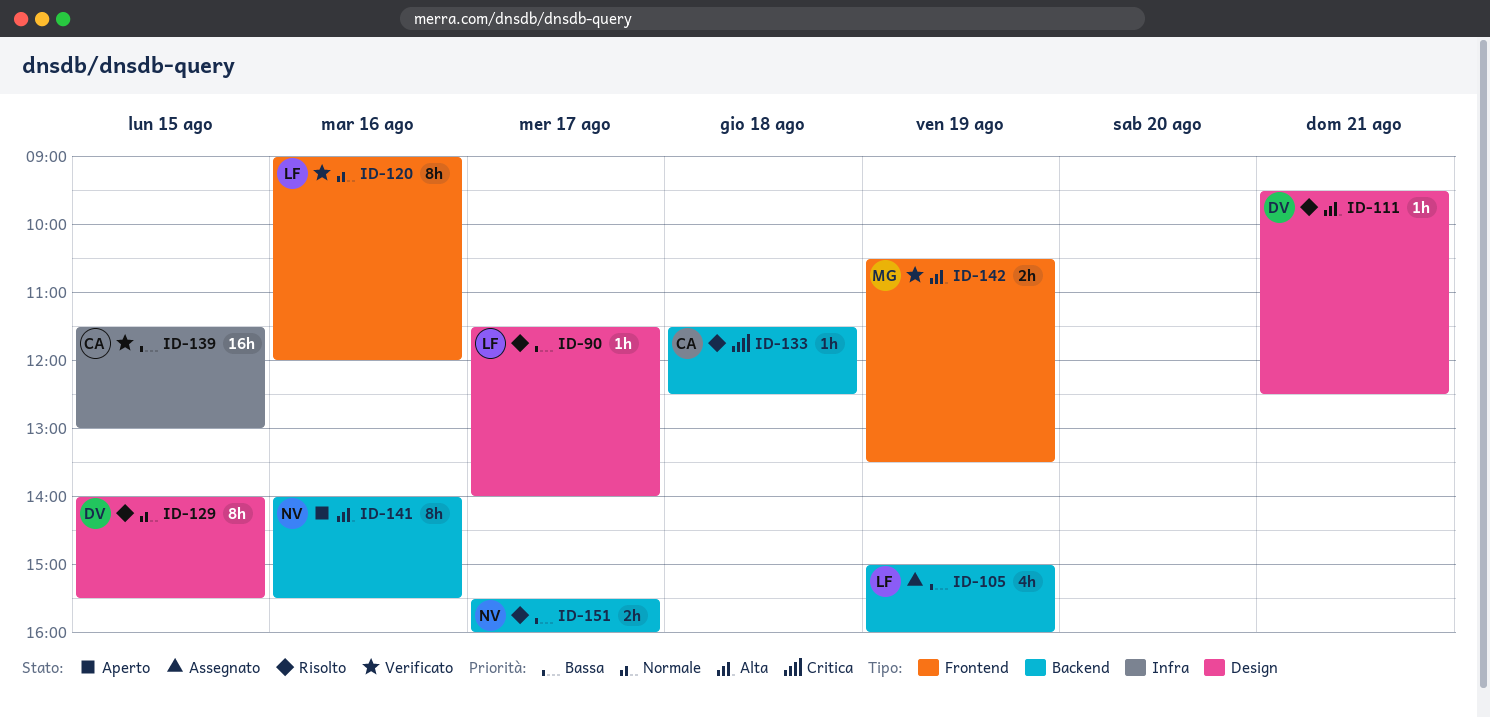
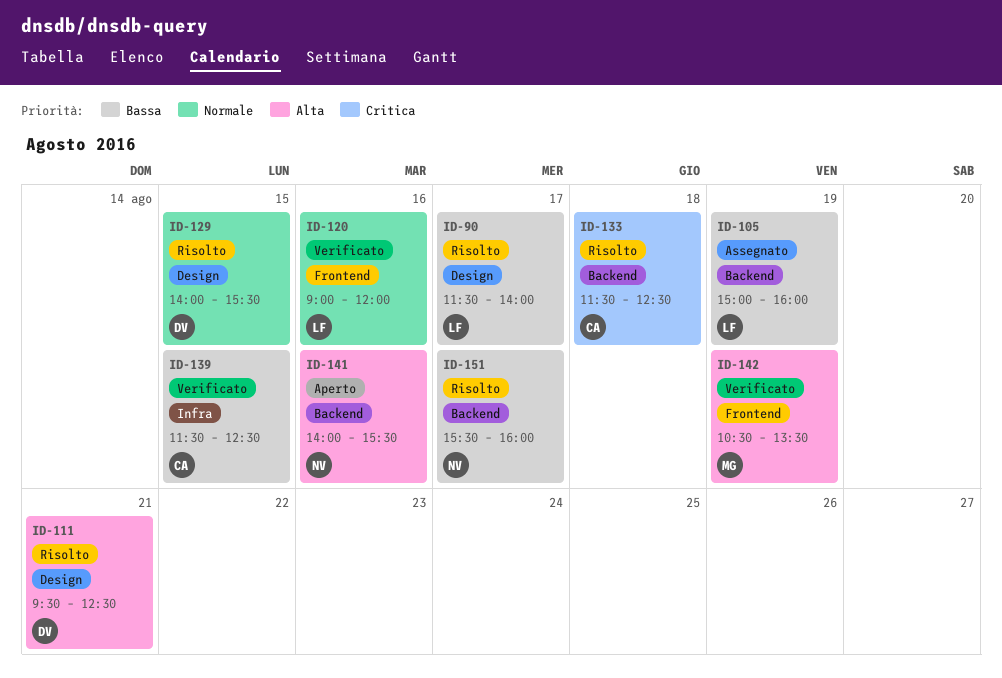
ID-139, ends: 13:00 -> 12:30

